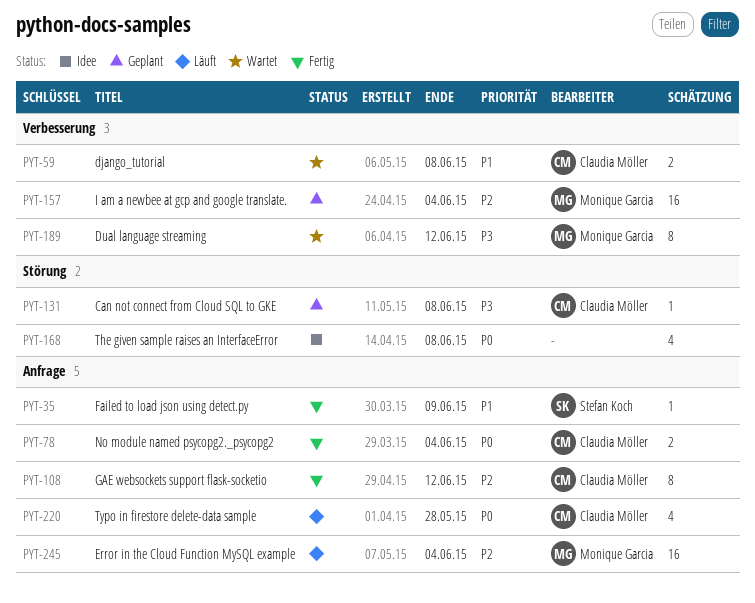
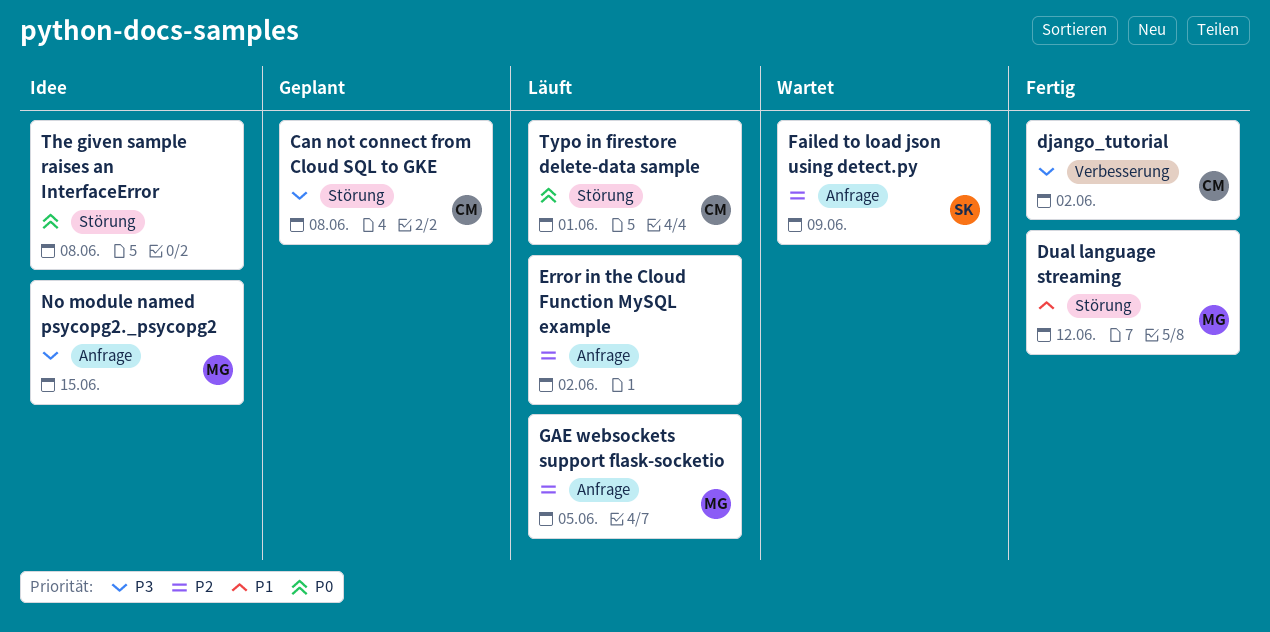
django_tutorial, status: Wartet -> Fertig
django_tutorial, priority: P1 -> P3
django_tutorial, due: Jun 8 -> Jun 2
Dual language streaming, status: Wartet -> Fertig
Dual language streaming, priority: P3 -> P1
Dual language streaming, label: Verbesserung -> Störung
Error in the Cloud Function MySQL example, owner: Monique Garcia -> none
Error in the Cloud Function MySQL example, due: Jun 4 -> Jun 2
Failed to load json using detect.py, status: Fertig -> Wartet
Failed to load json using detect.py, priority: P1 -> P2
GAE websockets support flask-socketio, status: Fertig -> Läuft
GAE websockets support flask-socketio, owner: Claudia Möller -> Monique Garcia
GAE websockets support flask-socketio, due: Jun 12 -> Jun 5
I am a newbee at gcp and google translate.: present -> none
No module named psycopg2._psycopg2, status: Fertig -> Idee
No module named psycopg2._psycopg2, owner: Claudia Möller -> Monique Garcia
No module named psycopg2._psycopg2, priority: P0 -> P3
No module named psycopg2._psycopg2, due: Jun 4 -> Jun 15
Typo in firestore delete-data sample, label: Anfrage -> Störung
Typo in firestore delete-data sample, due: May 28 -> Jun 1

